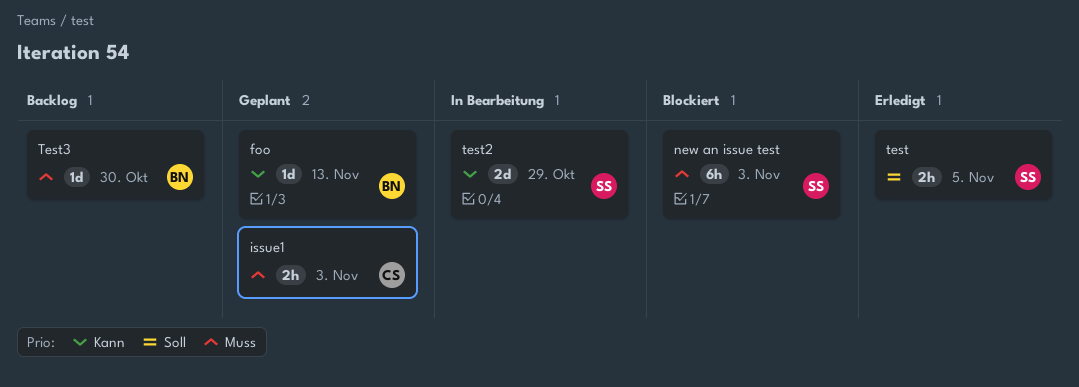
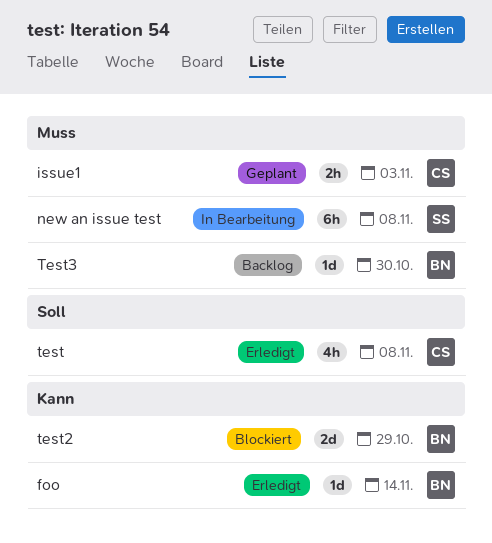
foo, status: Geplant -> Erledigt
foo, due: Nov 13 -> Nov 14
new an issue test, status: Blockiert -> In Bearbeitung
new an issue test, due: Nov 3 -> Nov 8
test, owner: SS -> CS
test, estimate: 2h -> 4h
test, due: Nov 5 -> Nov 8
test2, status: In Bearbeitung -> Blockiert
test2, owner: SS -> BN

